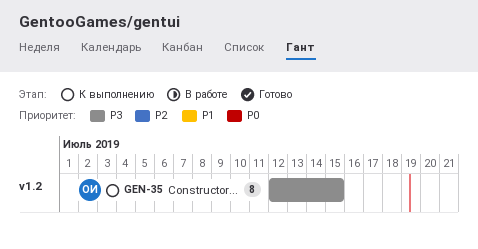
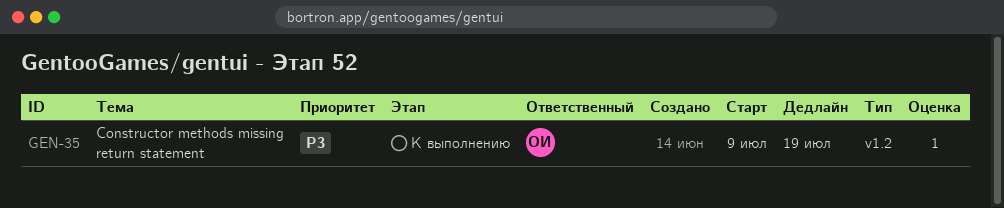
GEN-35, estimate: 8 -> 1
GEN-35, start: Jul 12 -> Jul 9
GEN-35, due: Jul 15 -> Jul 19

